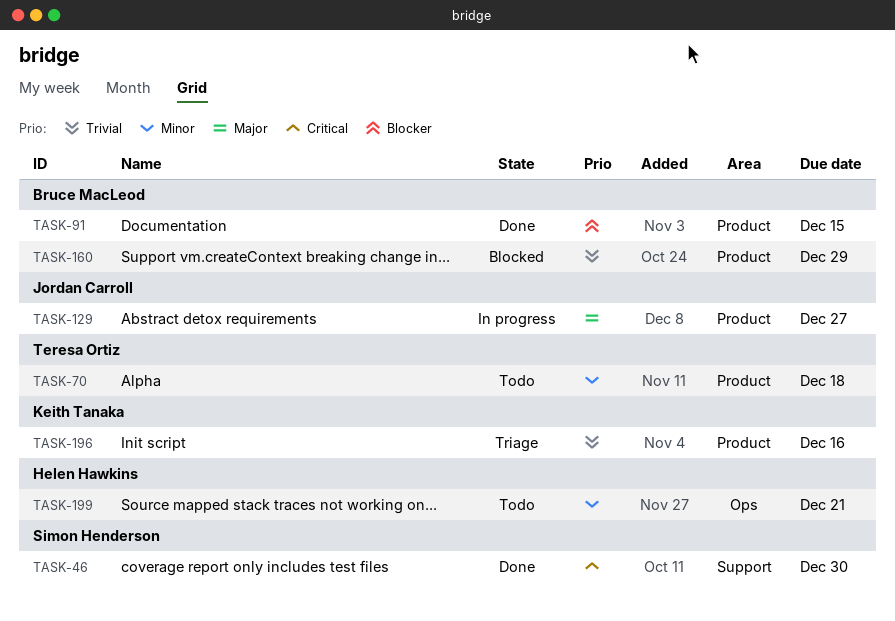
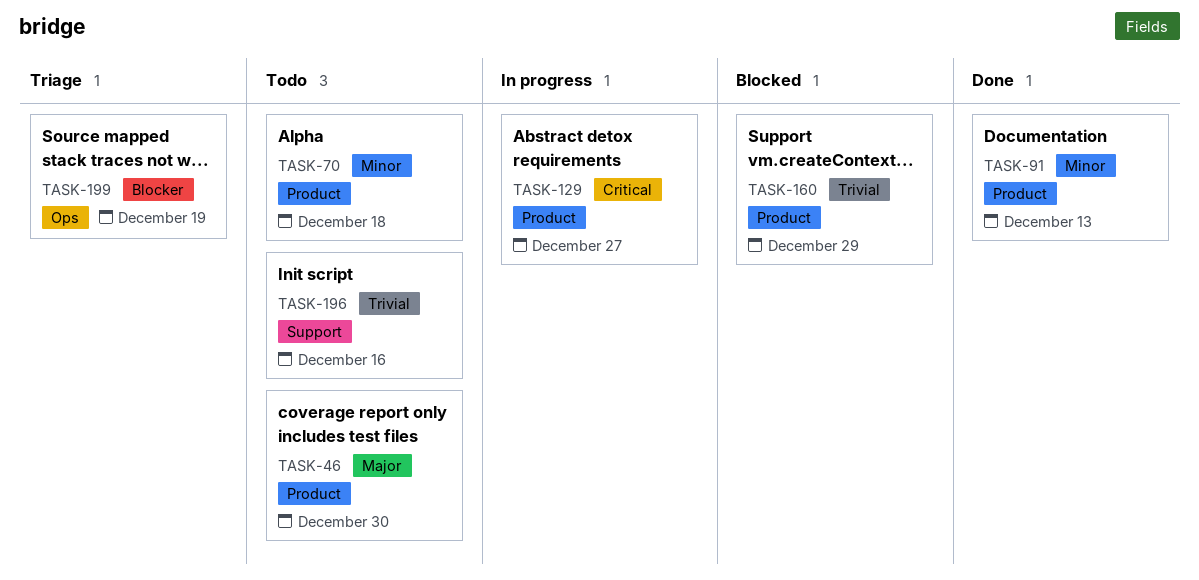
TASK-46, status: Done -> Todo
TASK-46, priority: Critical -> Major
TASK-46, label: Support -> Product
TASK-91, priority: Blocker -> Minor
TASK-91, due: Dec 15 -> Dec 13
TASK-129, priority: Major -> Critical
TASK-196, status: Triage -> Todo
TASK-196, label: Product -> Support
TASK-199, status: Todo -> Triage
TASK-199, priority: Minor -> Blocker
TASK-199, due: Dec 21 -> Dec 19

